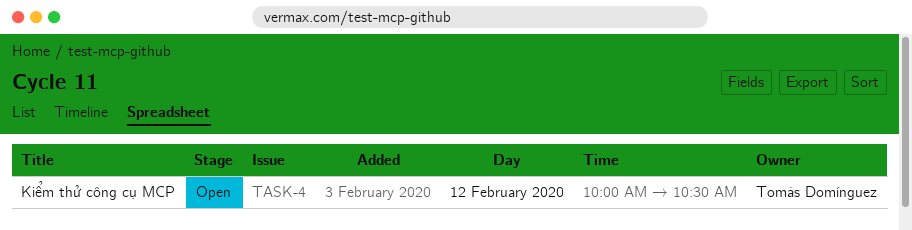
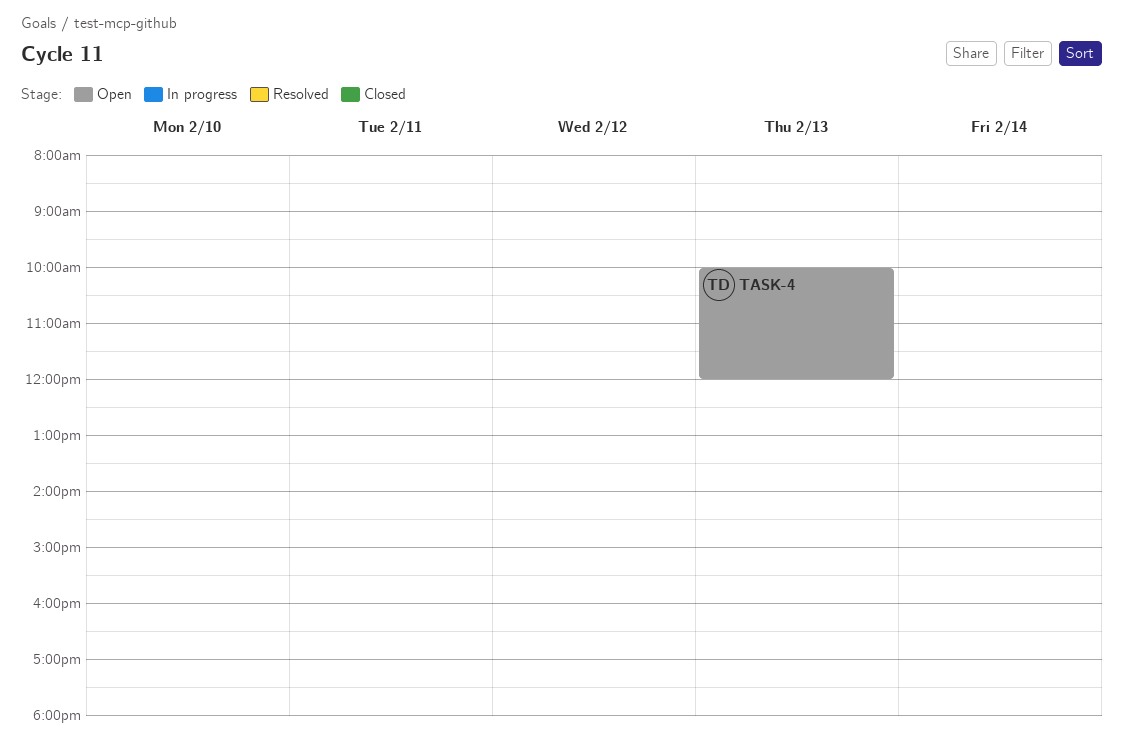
TASK-4, day: Feb 12 -> Feb 13
TASK-4, ends: 10:30 -> 12:00

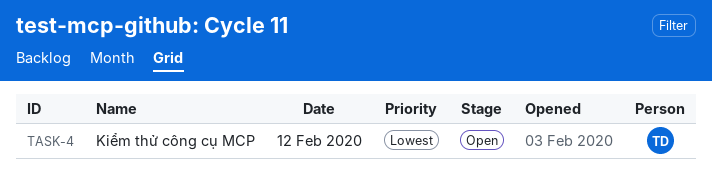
TASK-4, day: Feb 13 -> Feb 12

